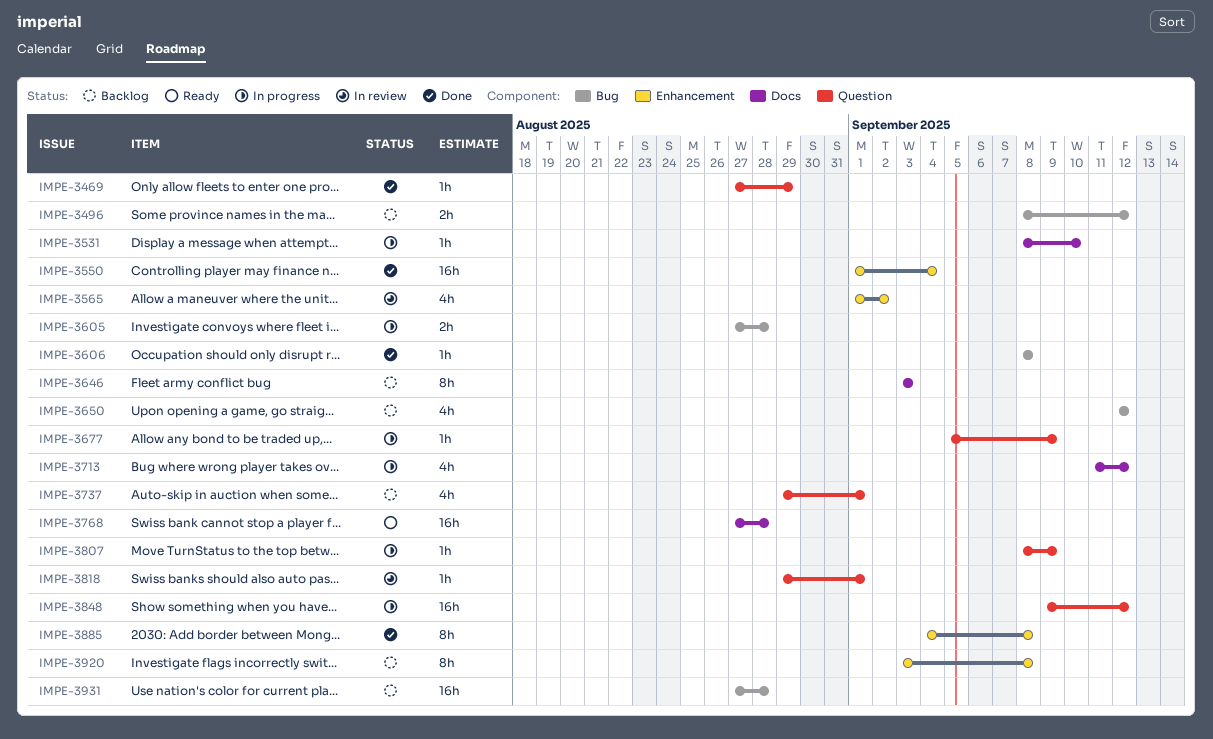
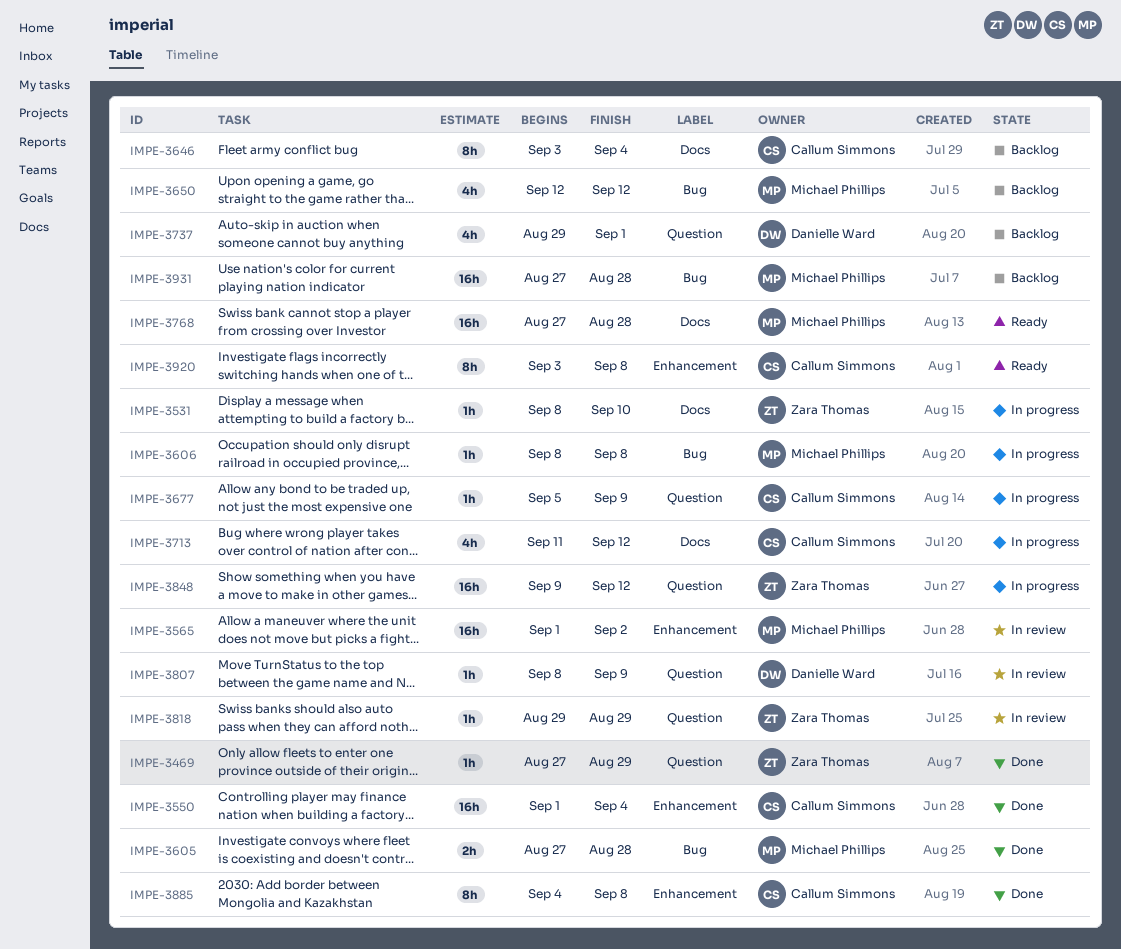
IMPE-3496: present -> none
IMPE-3565, estimate: 4h -> 16h
IMPE-3605, status: In progress -> Done
IMPE-3606, status: Done -> In progress
IMPE-3646, due: Sep 3 -> Sep 4
IMPE-3807, status: In progress -> In review
IMPE-3818, due: Sep 1 -> Aug 29
IMPE-3920, status: Backlog -> Ready

